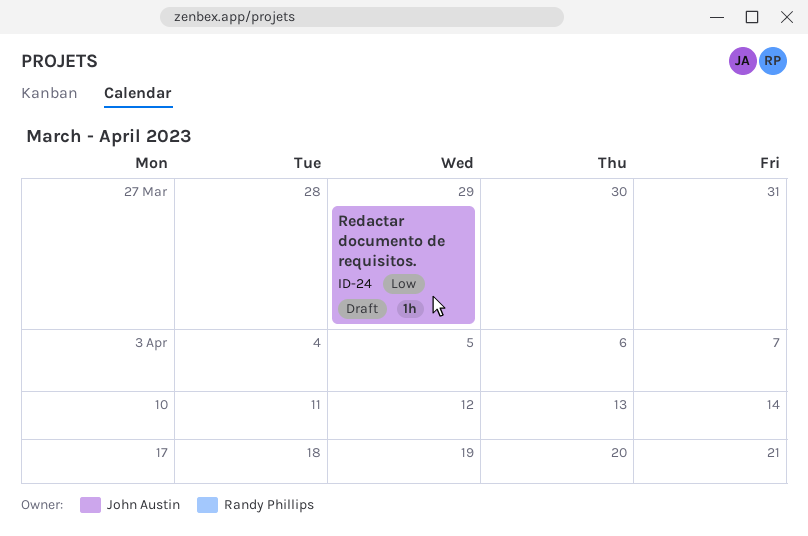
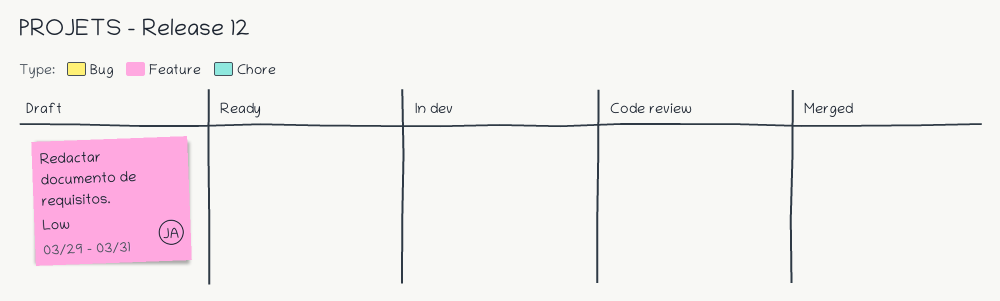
Redactar documento de requisitos., due: Mar 29 -> Mar 31

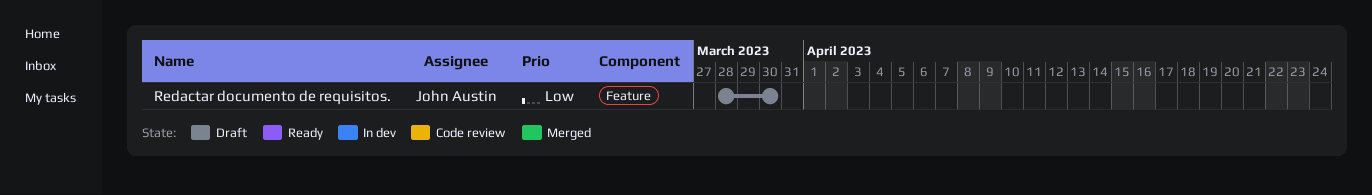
Redactar documento de requisitos., start: Mar 29 -> Mar 28
Redactar documento de requisitos., due: Mar 31 -> Mar 30

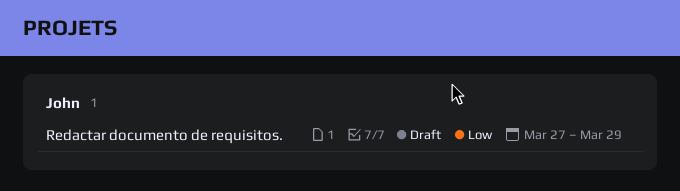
Redactar documento de requisitos., start: Mar 28 -> Mar 27
Redactar documento de requisitos., due: Mar 30 -> Mar 29

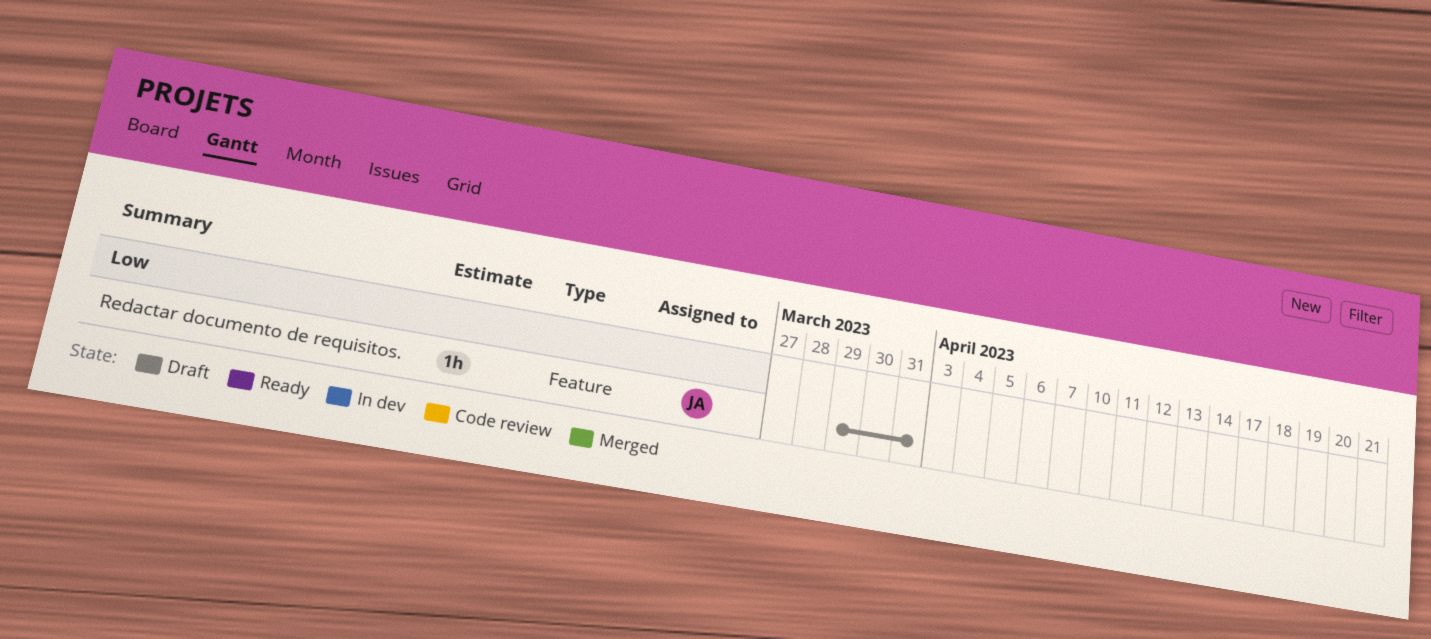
Redactar documento de requisitos., start: Mar 27 -> Mar 29
Redactar documento de requisitos., due: Mar 29 -> Mar 31

